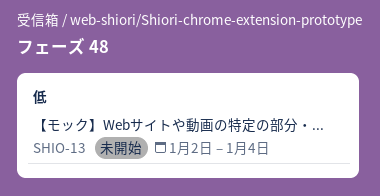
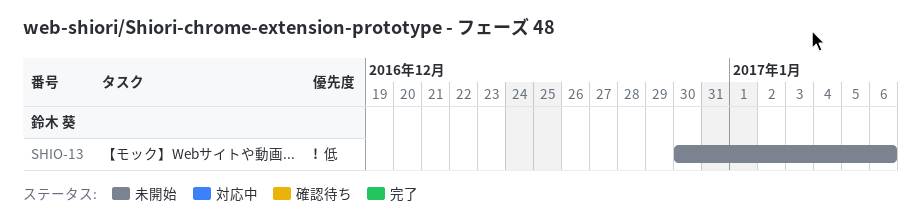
SHIO-13, start: Jan 2 -> Dec 30
SHIO-13, due: Jan 4 -> Jan 6

